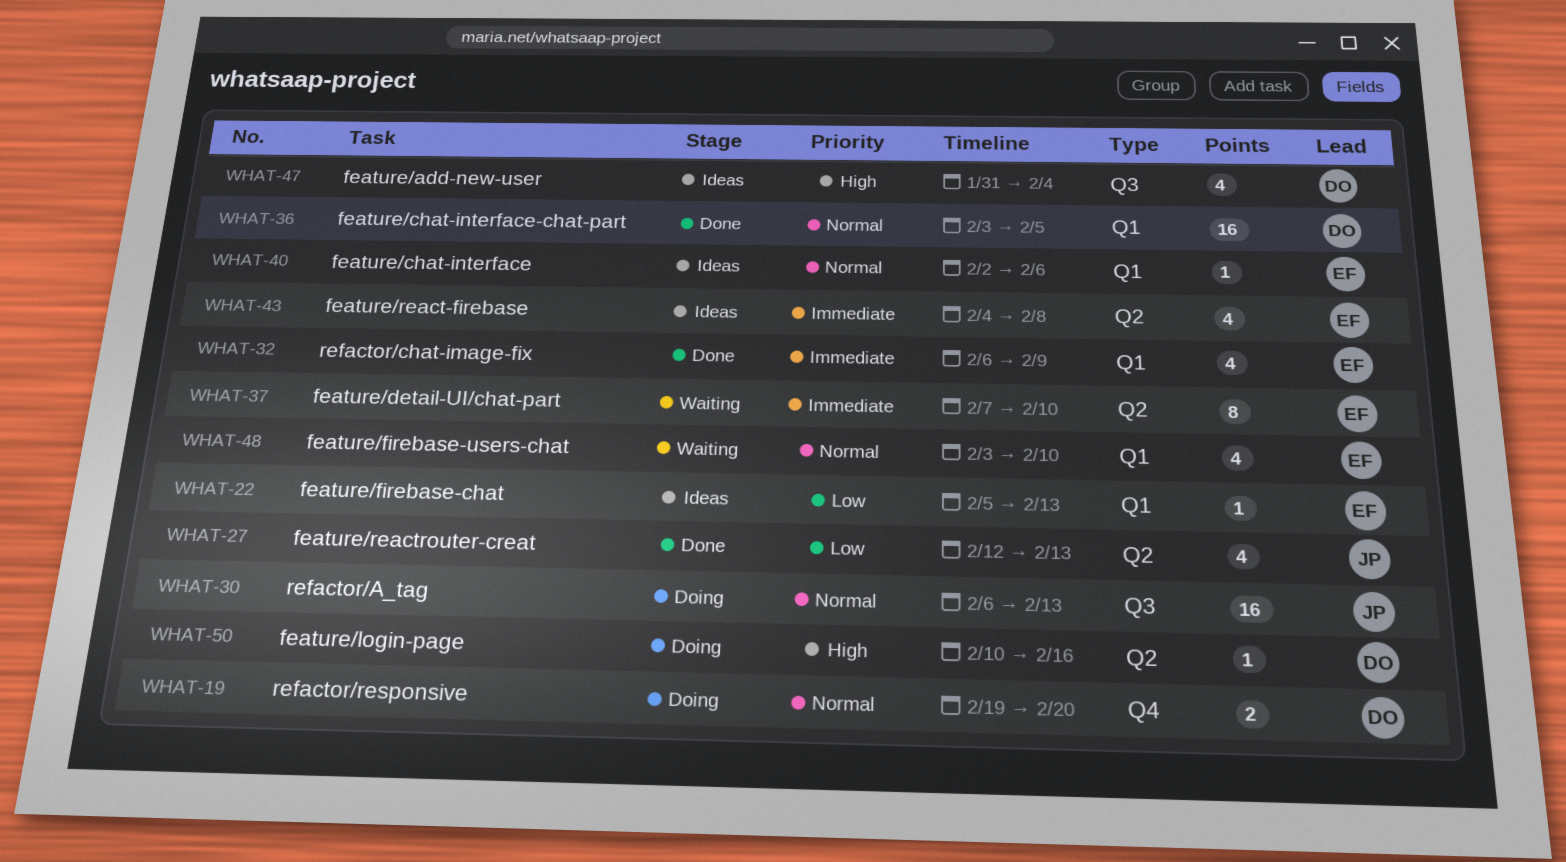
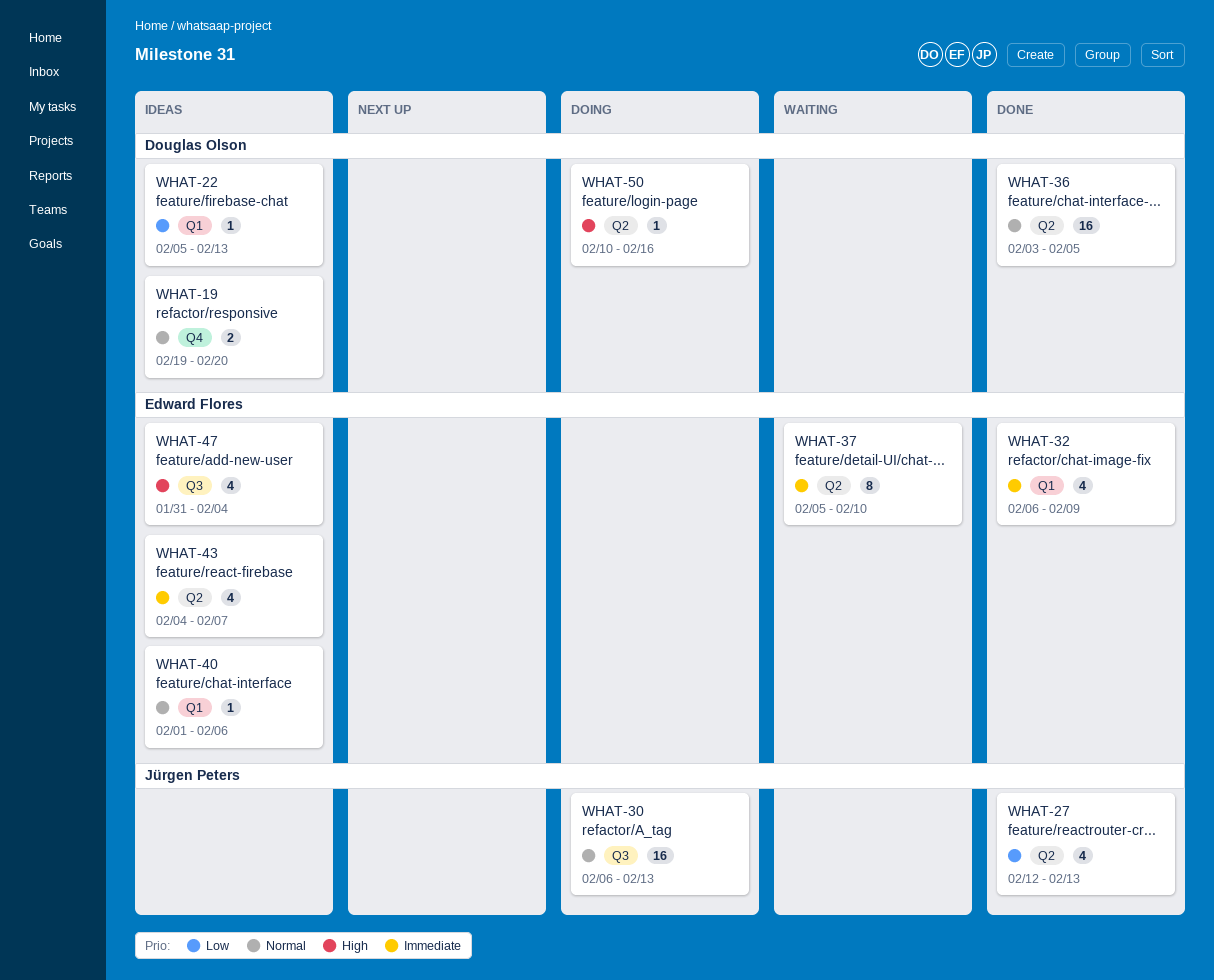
WHAT-19, status: Doing -> Ideas
WHAT-22, owner: Edward Flores -> Douglas Olson
WHAT-36, label: Q1 -> Q2
WHAT-37, start: Feb 7 -> Feb 5
WHAT-40, start: Feb 2 -> Feb 1
WHAT-43, due: Feb 8 -> Feb 7
WHAT-47, owner: Douglas Olson -> Edward Flores
WHAT-48: present -> none

